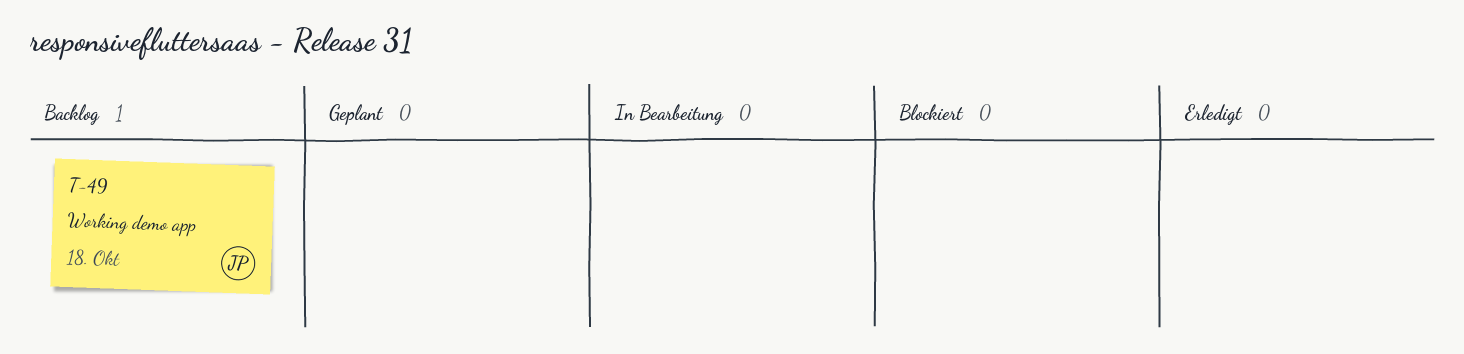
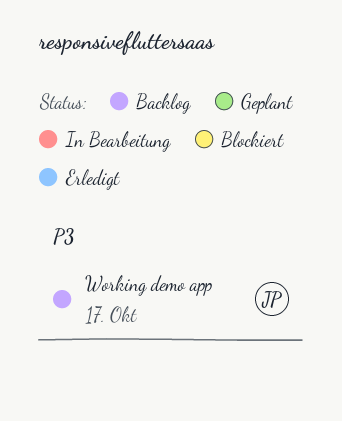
Working demo app, due: Oct 18 -> Oct 17

